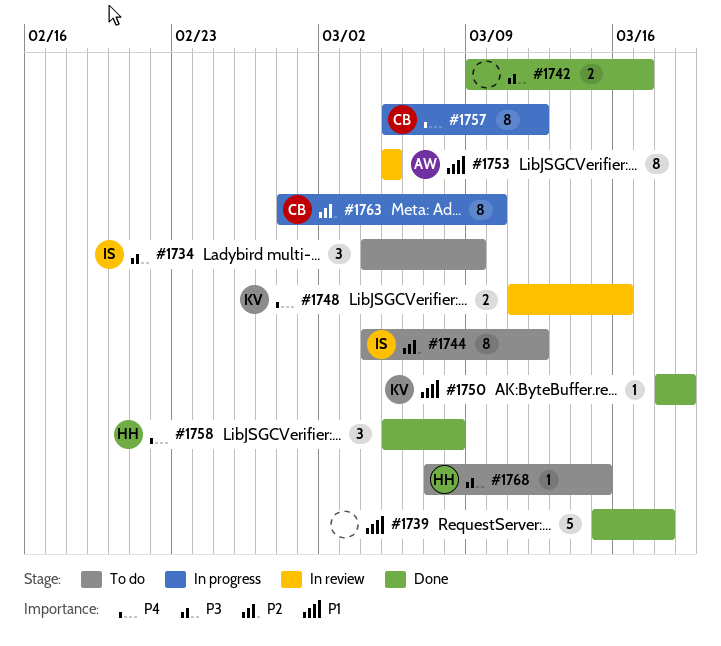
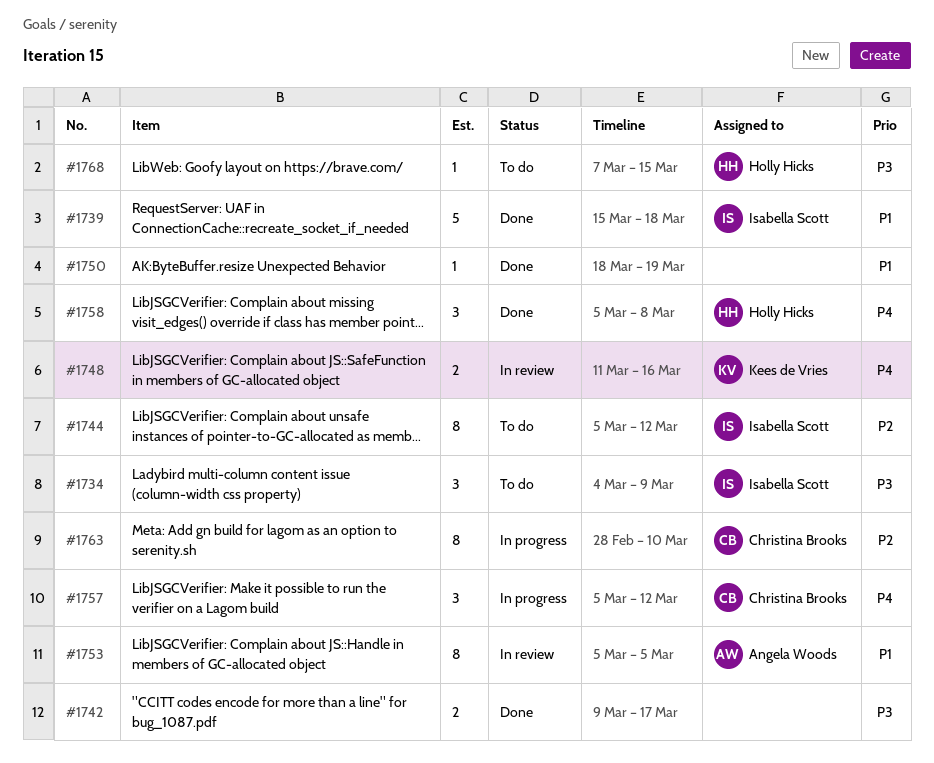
#1739, owner: none -> Isabella Scott
#1744, start: Mar 4 -> Mar 5
#1750, owner: Kees de Vries -> none
#1757, estimate: 8 -> 3

